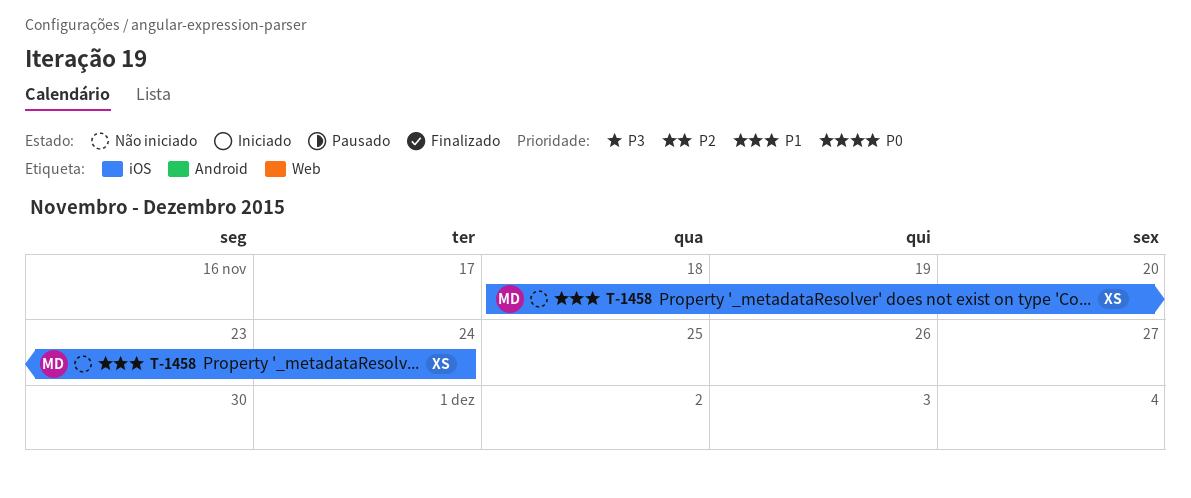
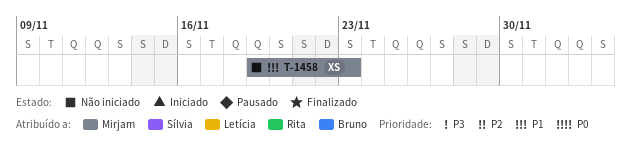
T-1458, start: Nov 18 -> Nov 19
T-1458, due: Nov 24 -> Nov 23

